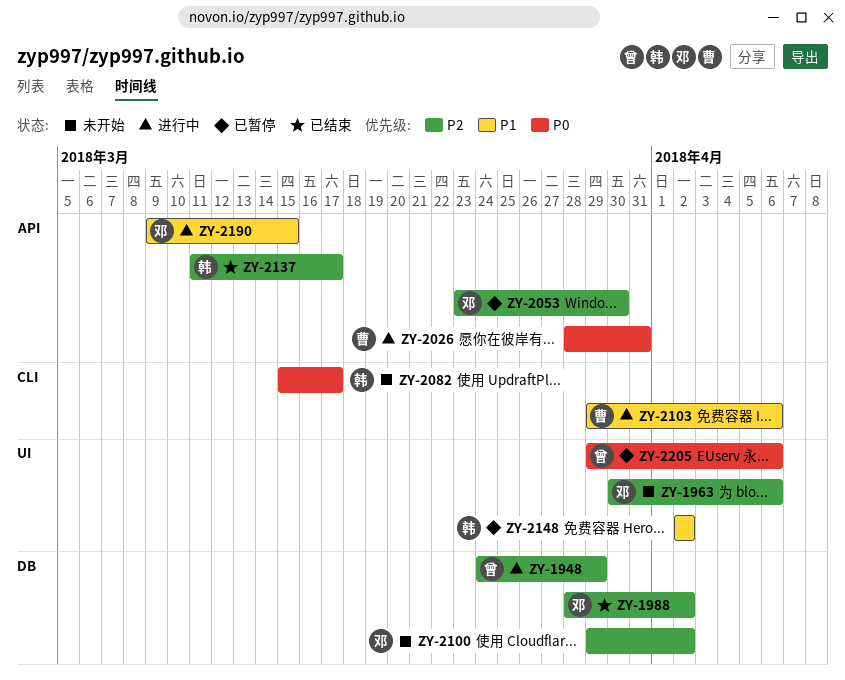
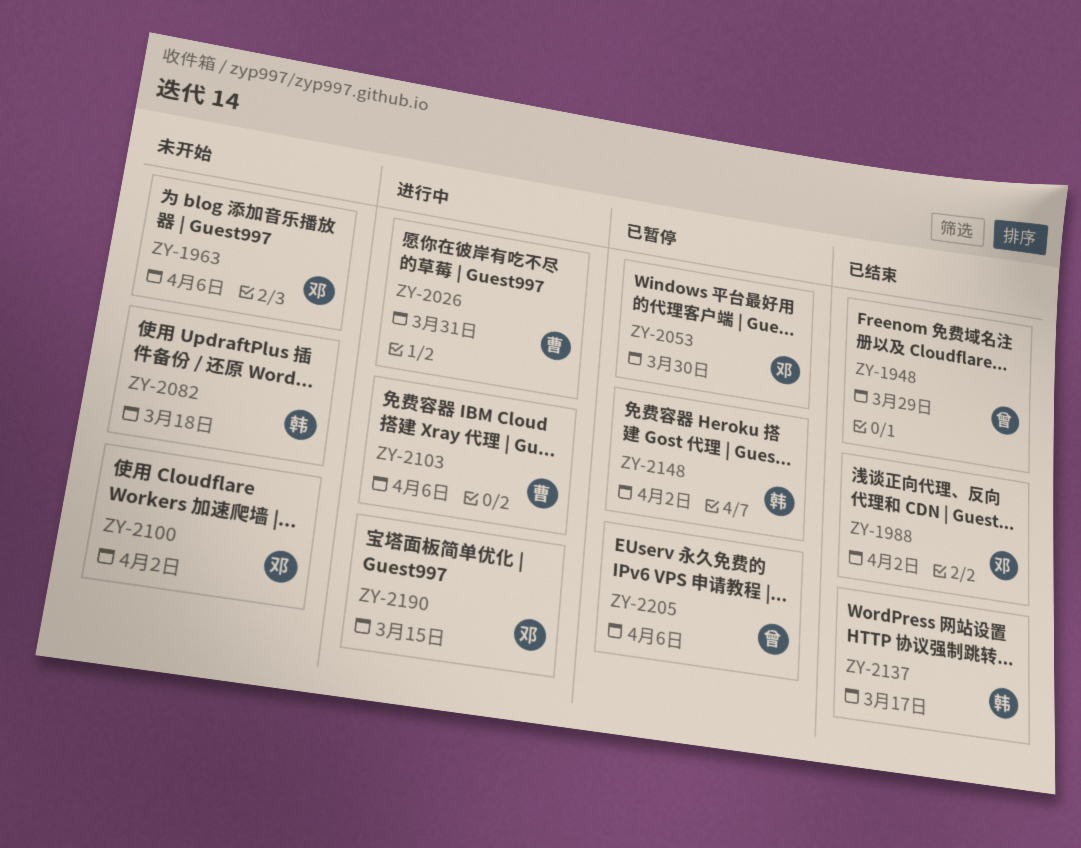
ZY-1948, status: 进行中 -> 已结束
ZY-2082, due: Mar 17 -> Mar 18

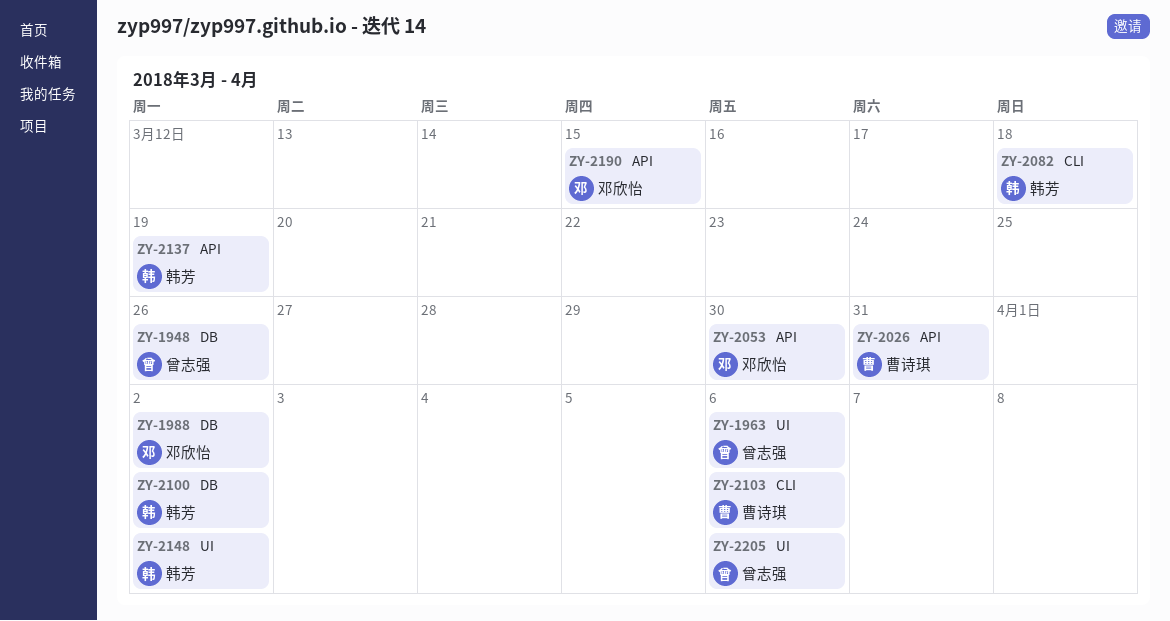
ZY-1948, due: Mar 29 -> Mar 26
ZY-1963, owner: 邓欣怡 -> 曾志强
ZY-2100, owner: 邓欣怡 -> 韩芳
ZY-2137, due: Mar 17 -> Mar 19

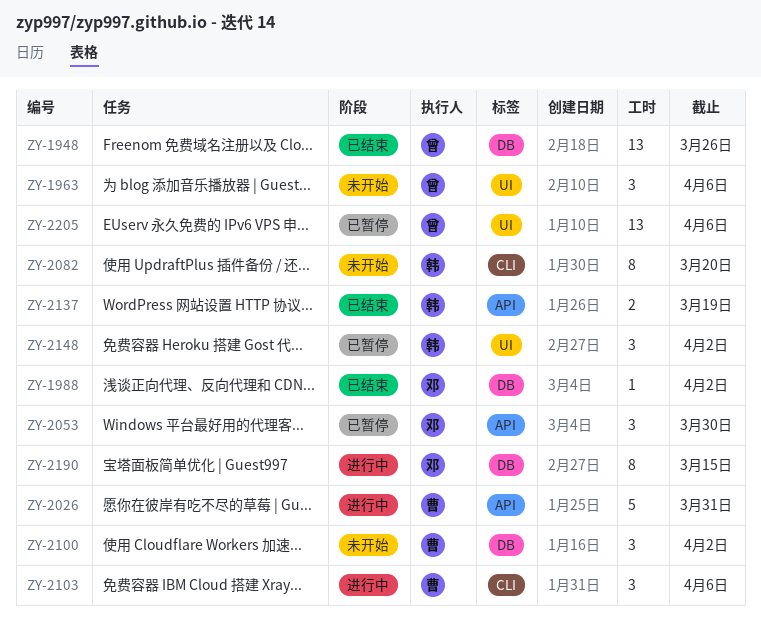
ZY-2082, due: Mar 18 -> Mar 20
ZY-2100, owner: 韩芳 -> 曹诗琪
ZY-2190, label: API -> DB

